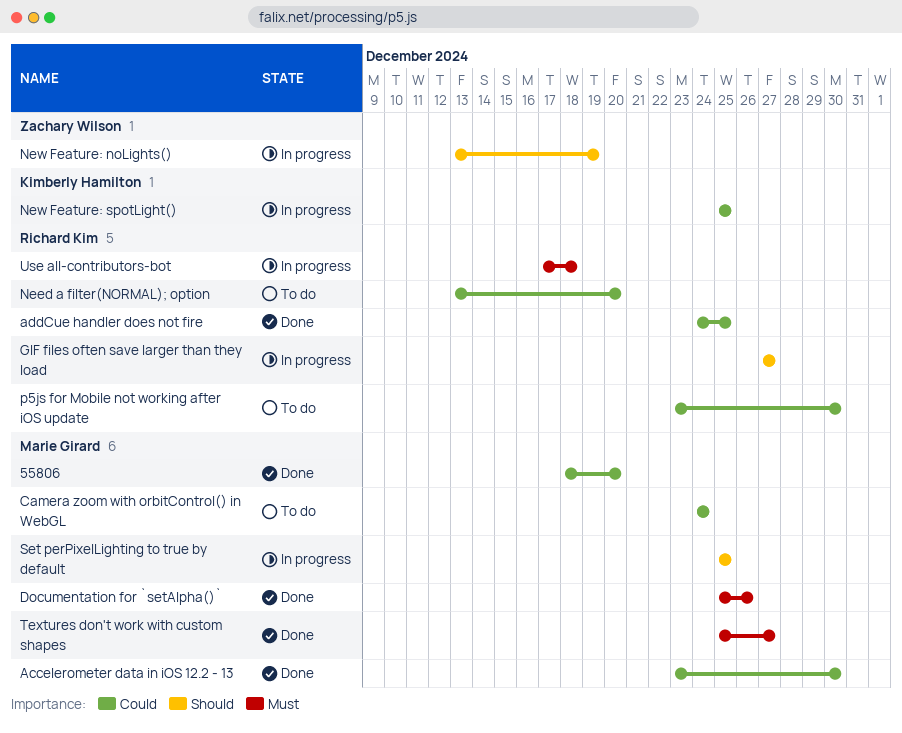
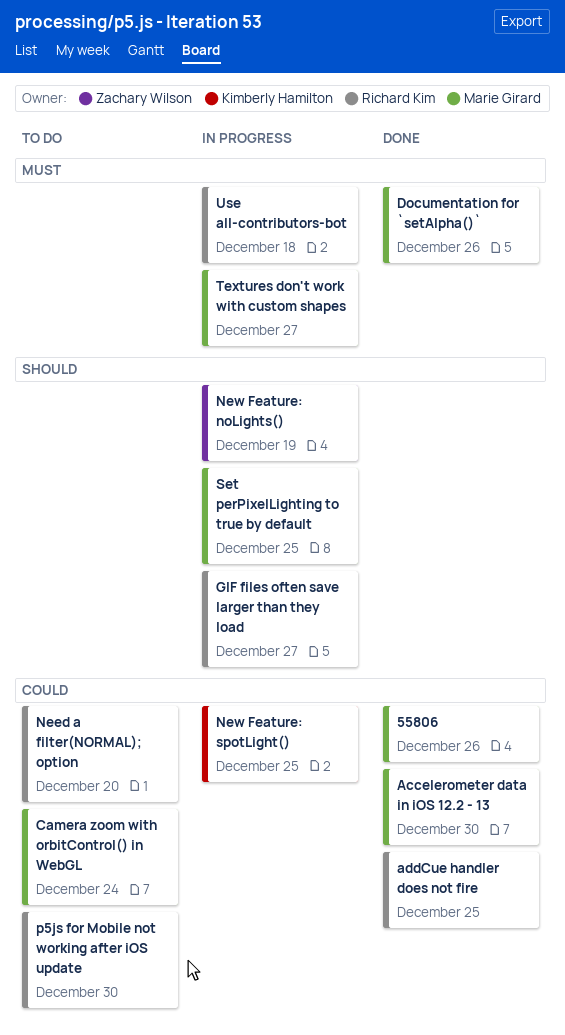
55806, due: Dec 20 -> Dec 26
Textures don't work with custom shapes, status: Done -> In progress

